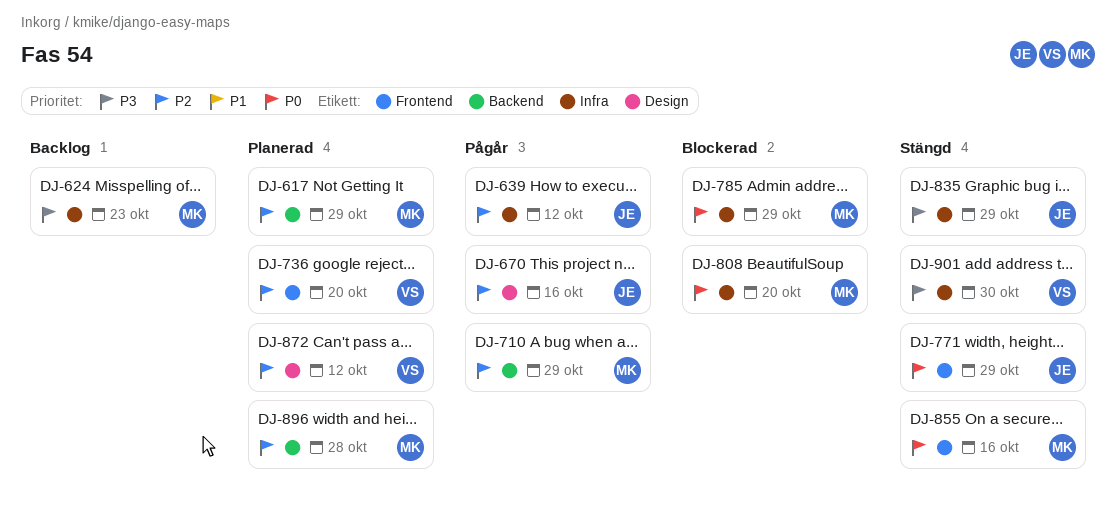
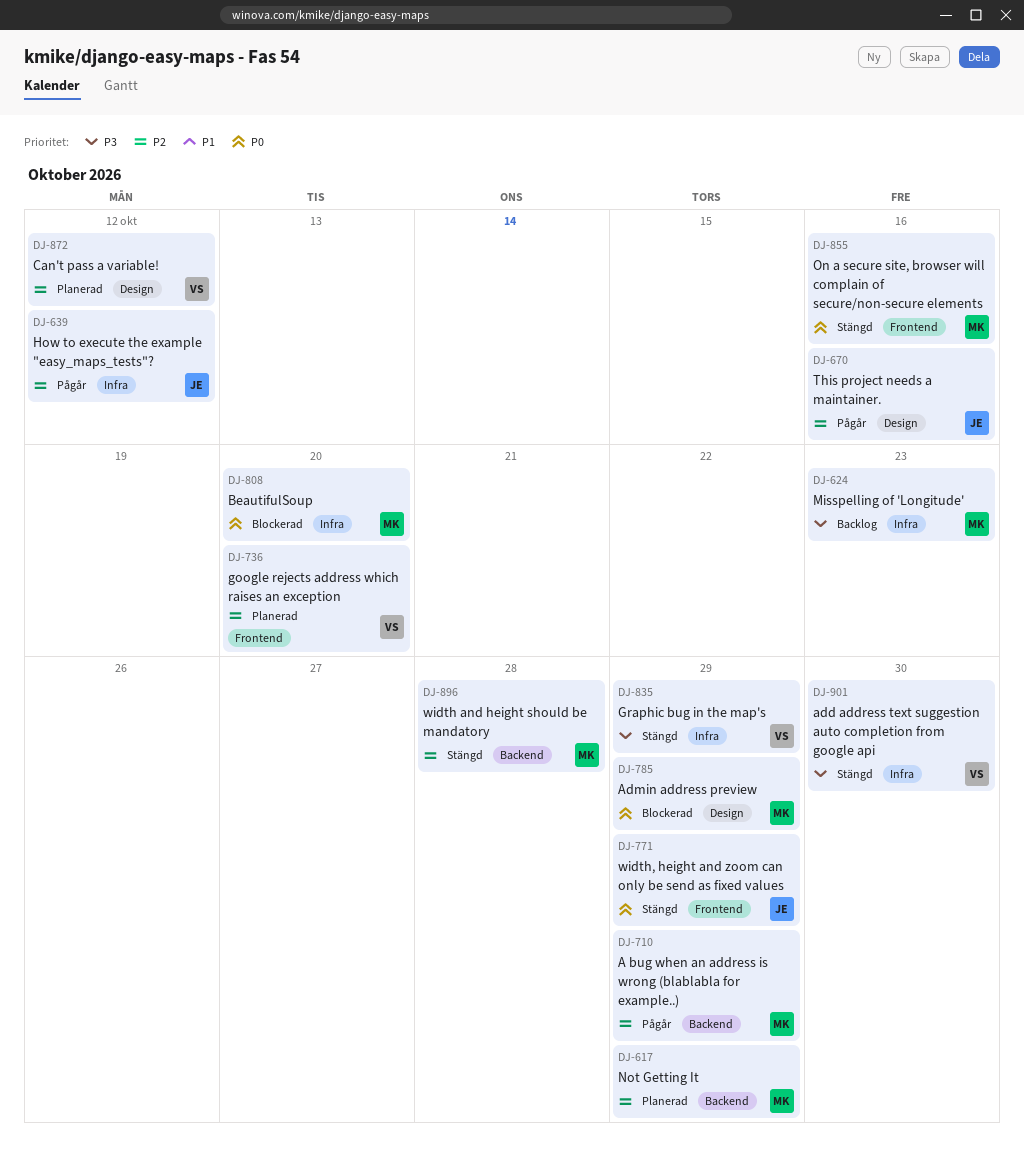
DJ-785, label: Infra -> Design
DJ-835, owner: JE -> VS
DJ-896, status: Planerad -> Stängd

